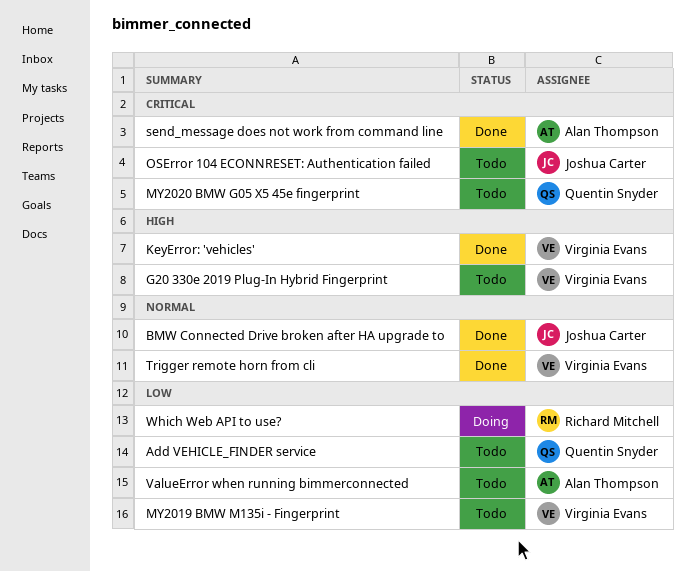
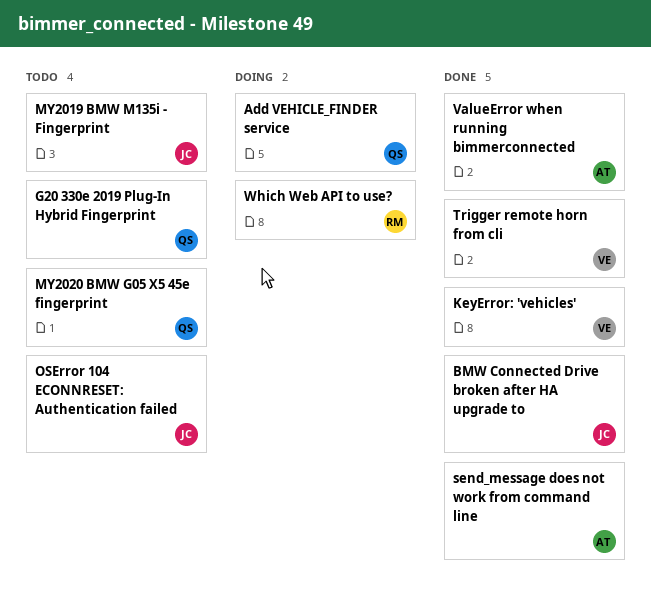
Add VEHICLE_FINDER service, status: Todo -> Doing
G20 330e 2019 Plug-In Hybrid Fingerprint, owner: Virginia Evans -> Quentin Snyder
MY2019 BMW M135i - Fingerprint, owner: Virginia Evans -> Joshua Carter
ValueError when running bimmerconnected, status: Todo -> Done

